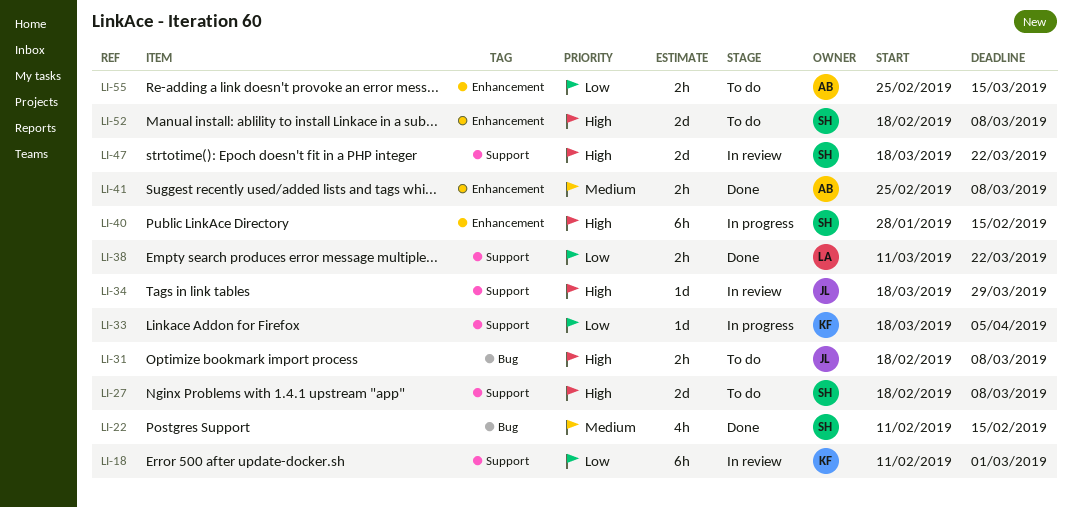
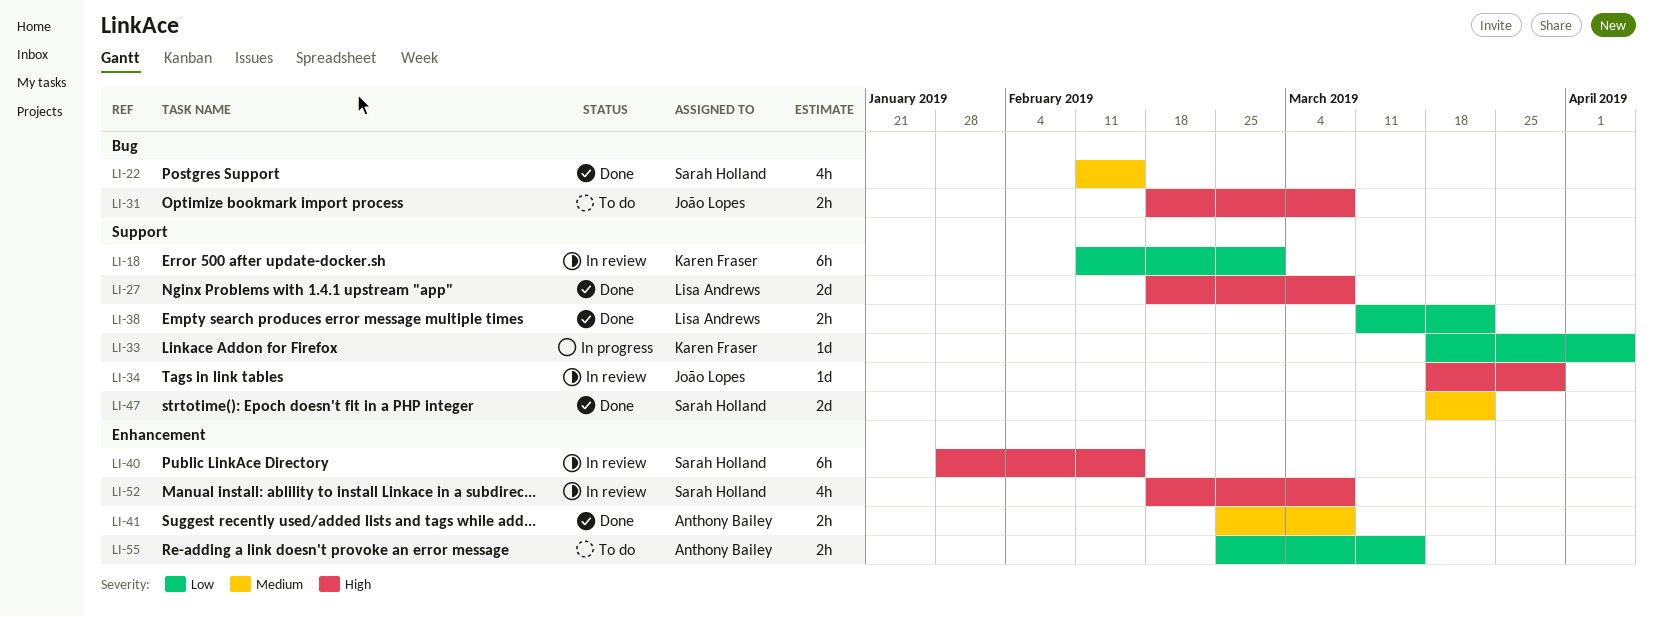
LI-27, status: To do -> Done
LI-27, owner: Sarah Holland -> Lisa Andrews
LI-40, status: In progress -> In review
LI-47, status: In review -> Done
LI-47, priority: High -> Medium
LI-52, status: To do -> In review
LI-52, estimate: 2d -> 4h

